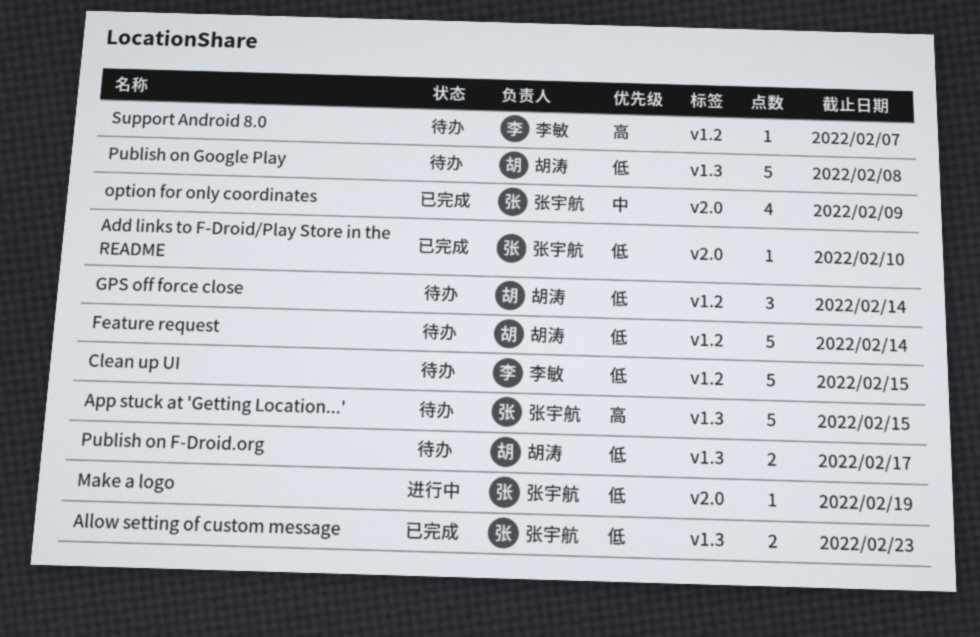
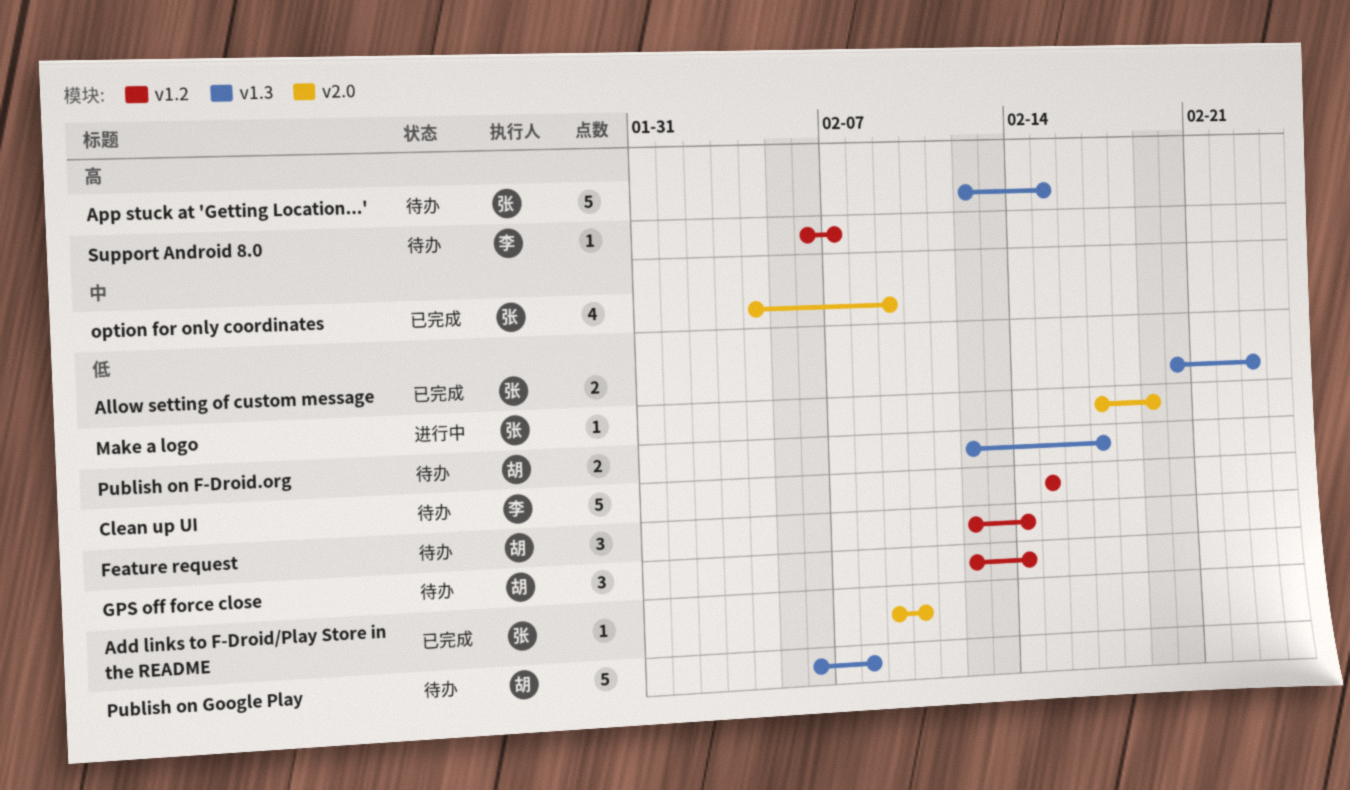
Feature request, estimate: 5 -> 3

